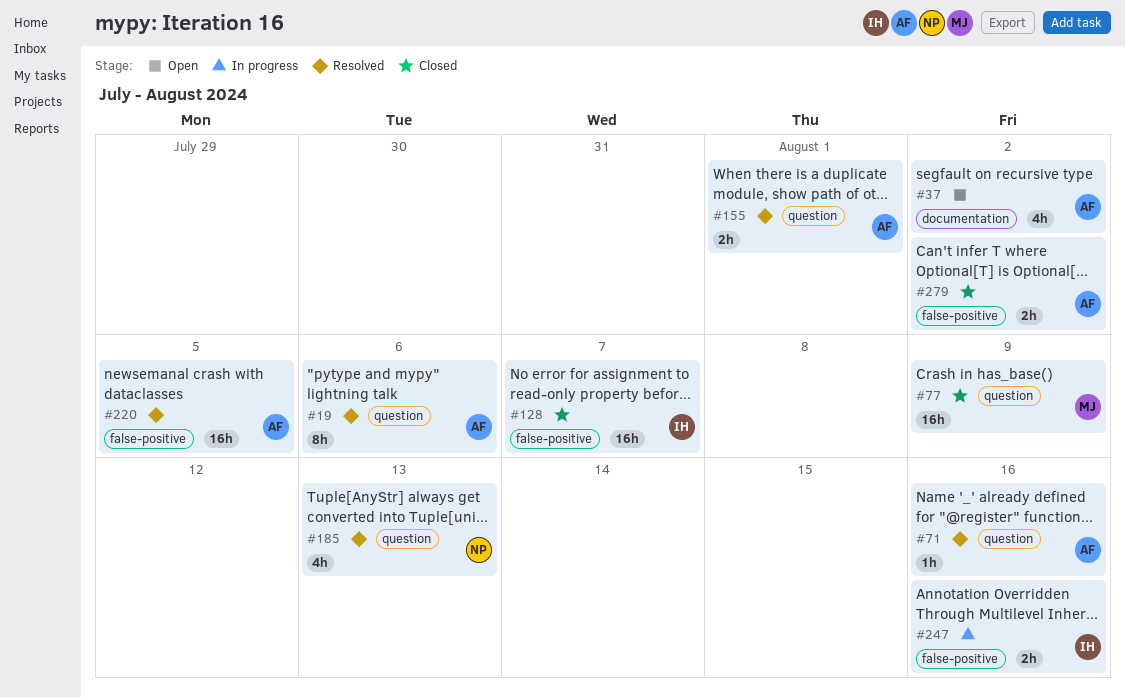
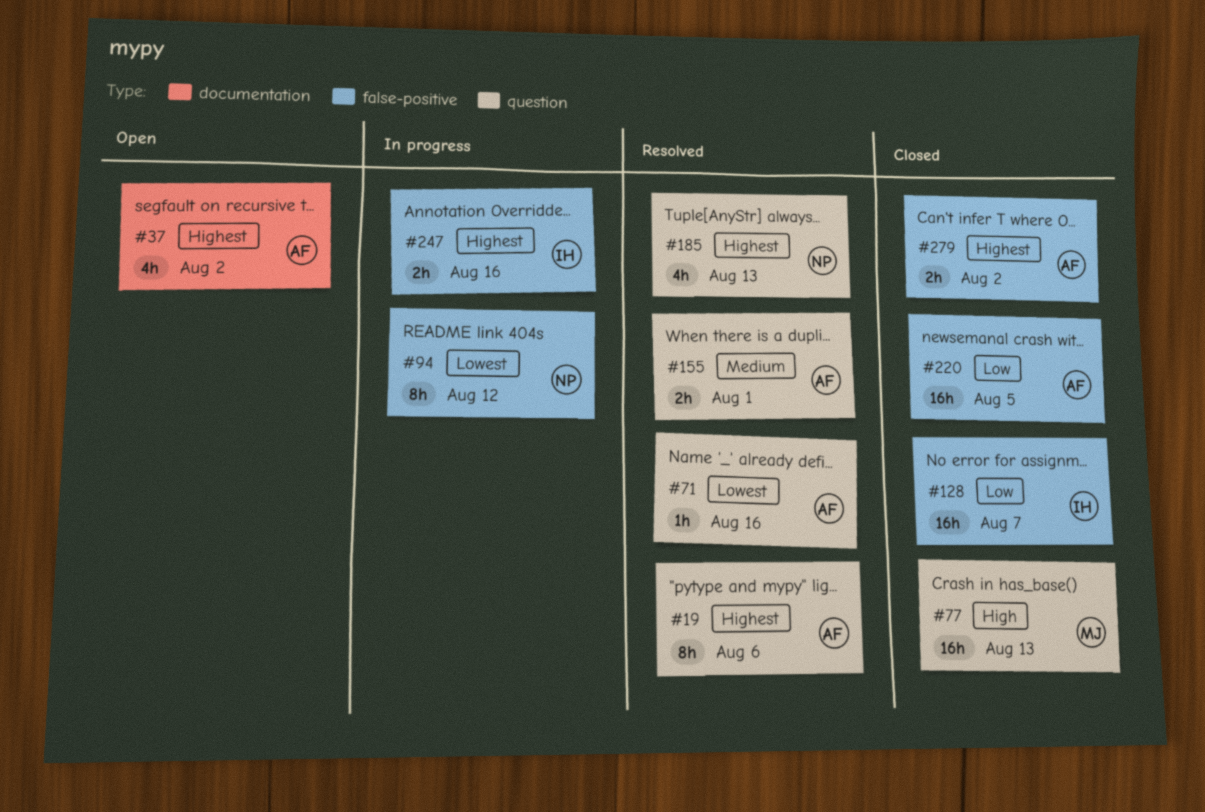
#77, due: Aug 9 -> Aug 13
#94: none -> present
#220, status: Resolved -> Closed

